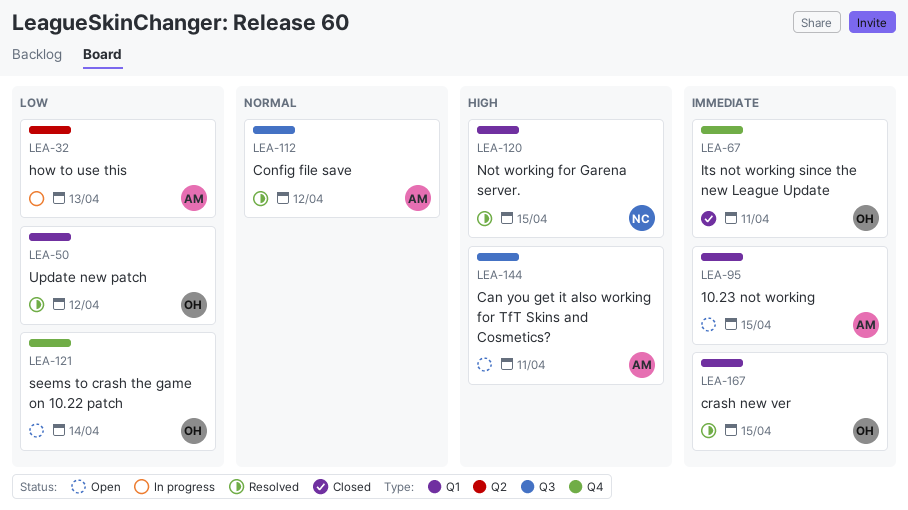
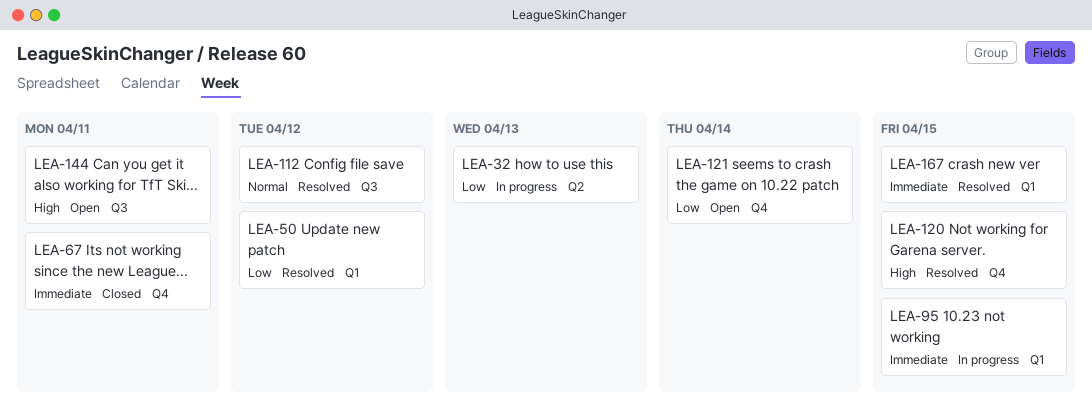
LEA-95, status: Open -> In progress
LEA-120, label: Q1 -> Q4

